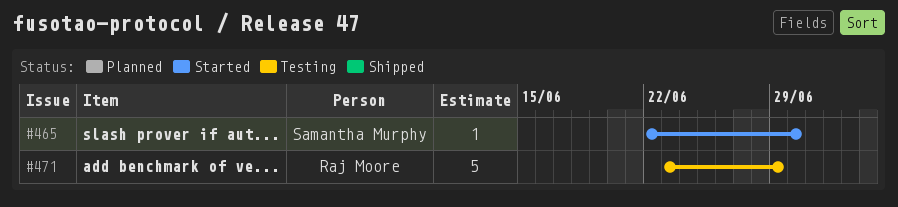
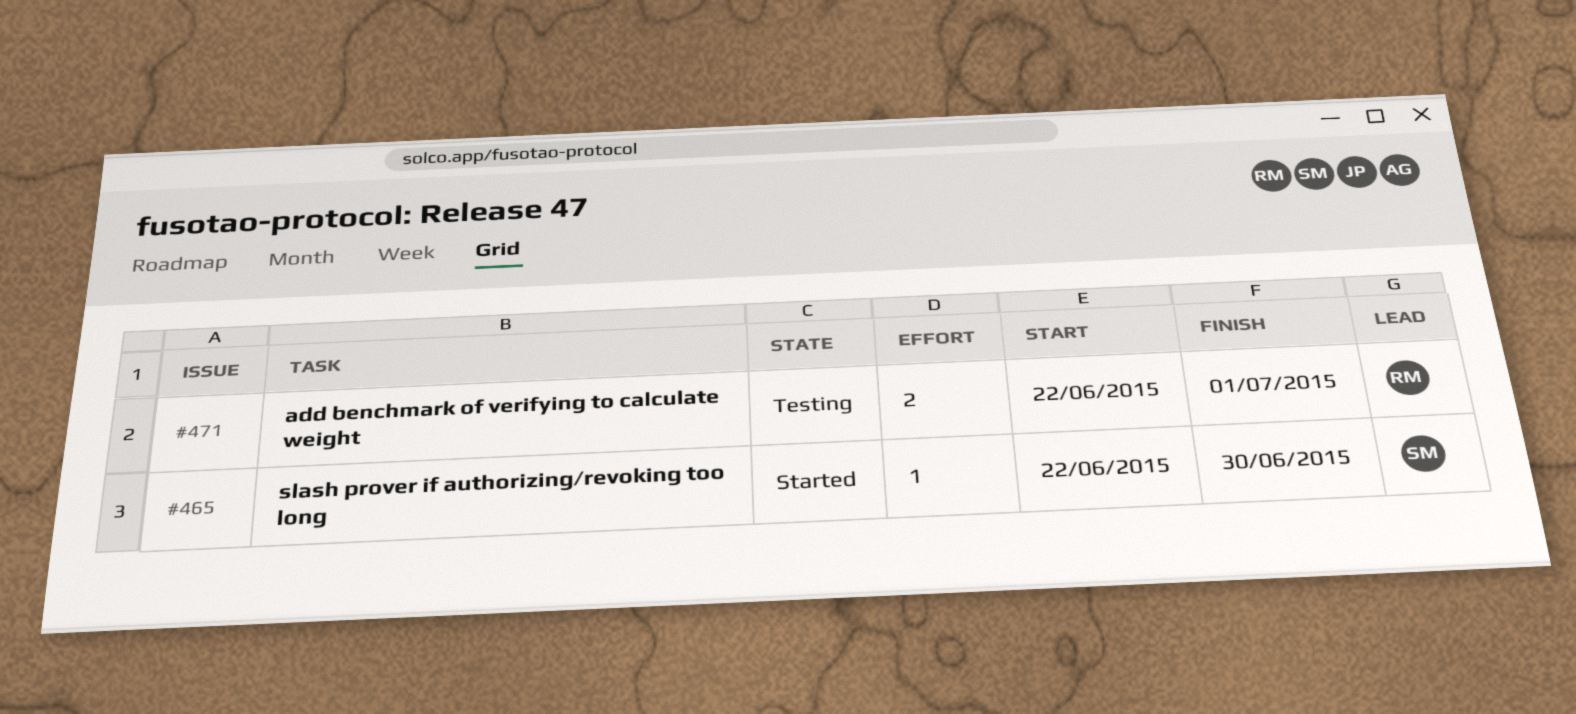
#471, estimate: 5 -> 2
#471, start: Jun 23 -> Jun 22
#471, due: Jun 29 -> Jul 1

